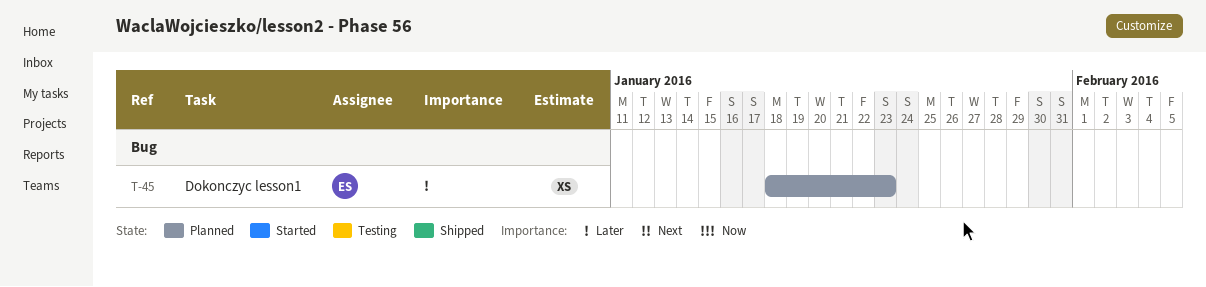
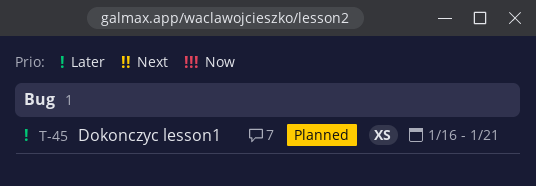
T-45, start: Jan 18 -> Jan 16
T-45, due: Jan 23 -> Jan 21

